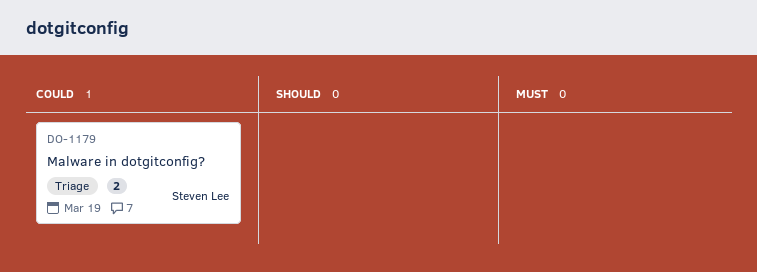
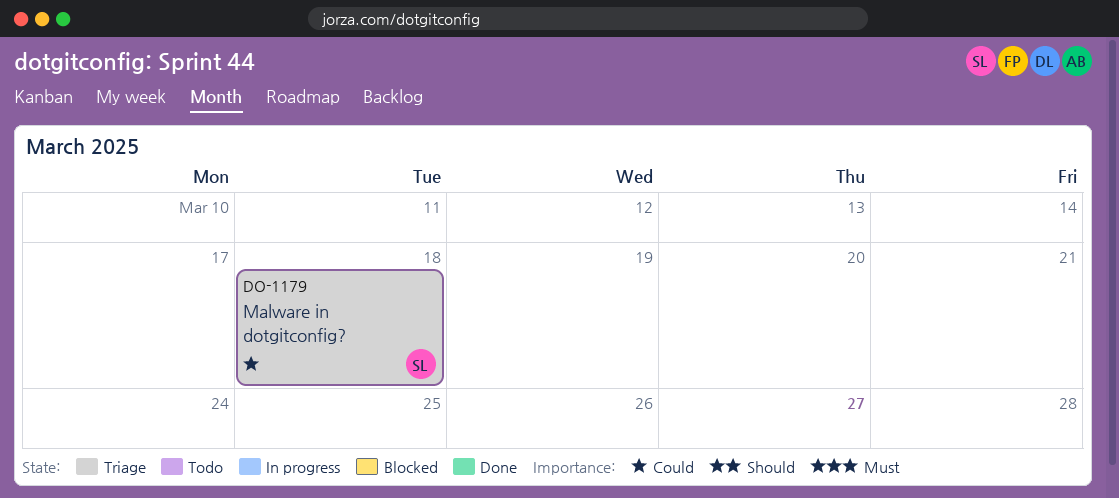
DO-1179, due: Mar 19 -> Mar 18

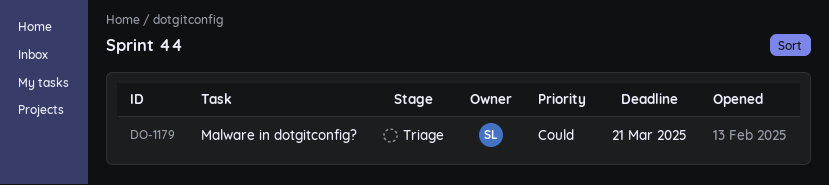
DO-1179, due: Mar 18 -> Mar 21

